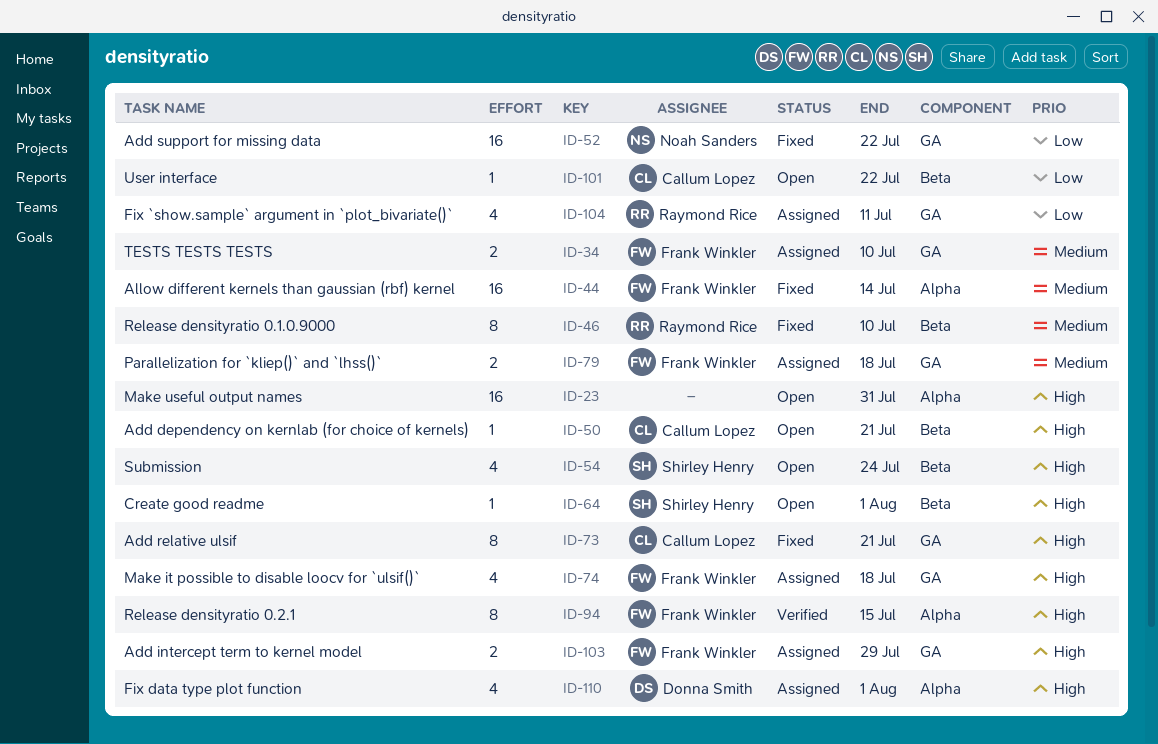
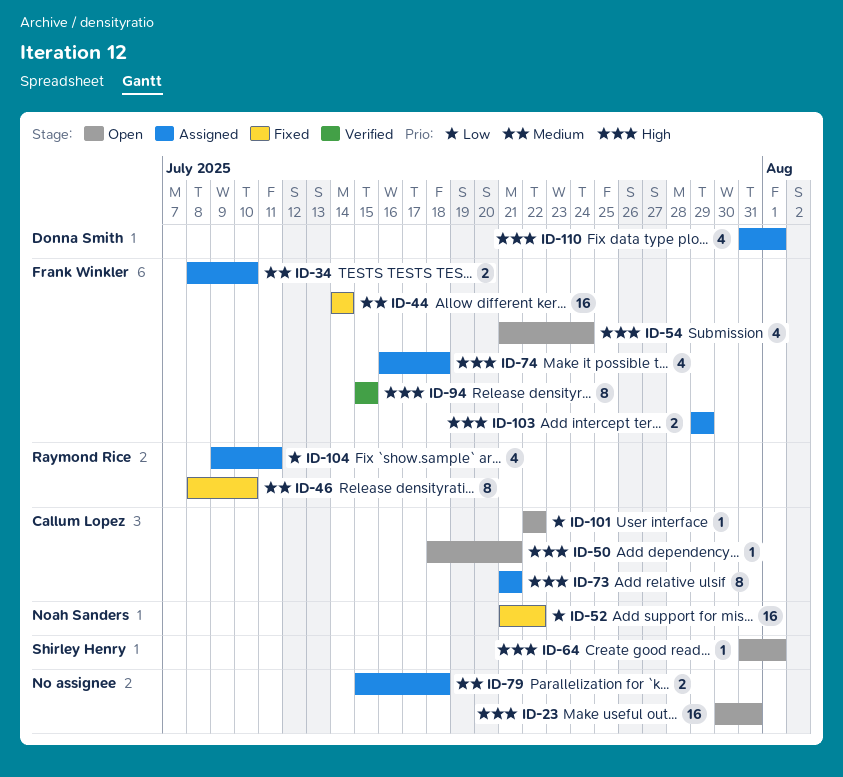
ID-54, owner: Shirley Henry -> Frank Winkler
ID-73, status: Fixed -> Assigned
ID-79, owner: Frank Winkler -> none

